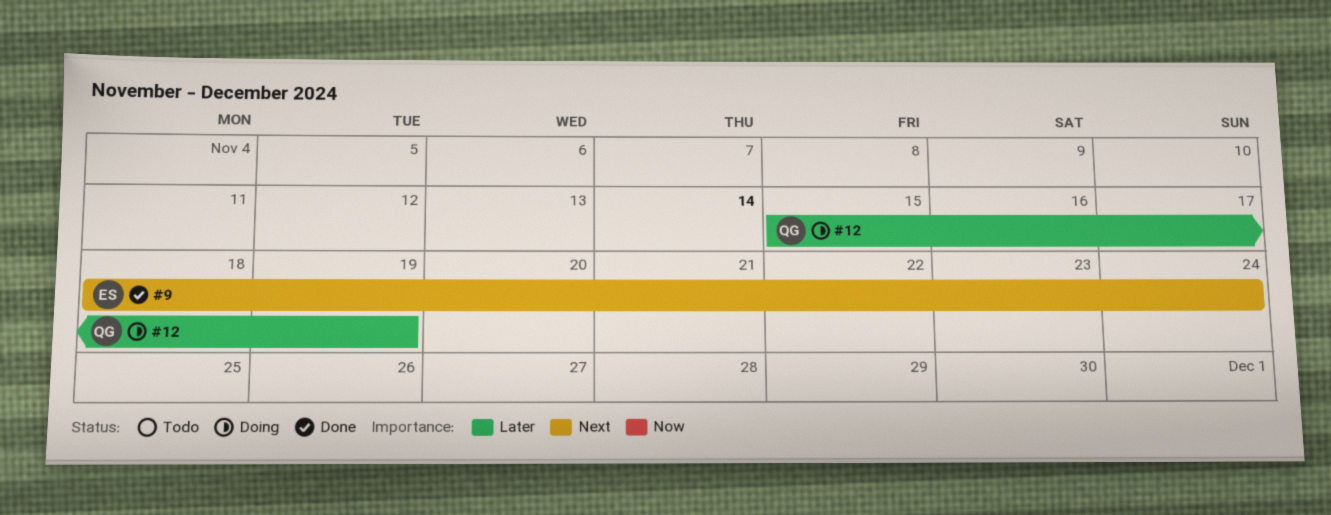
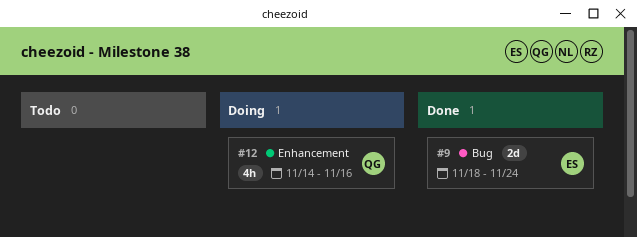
#12, start: Nov 15 -> Nov 14
#12, due: Nov 19 -> Nov 16

